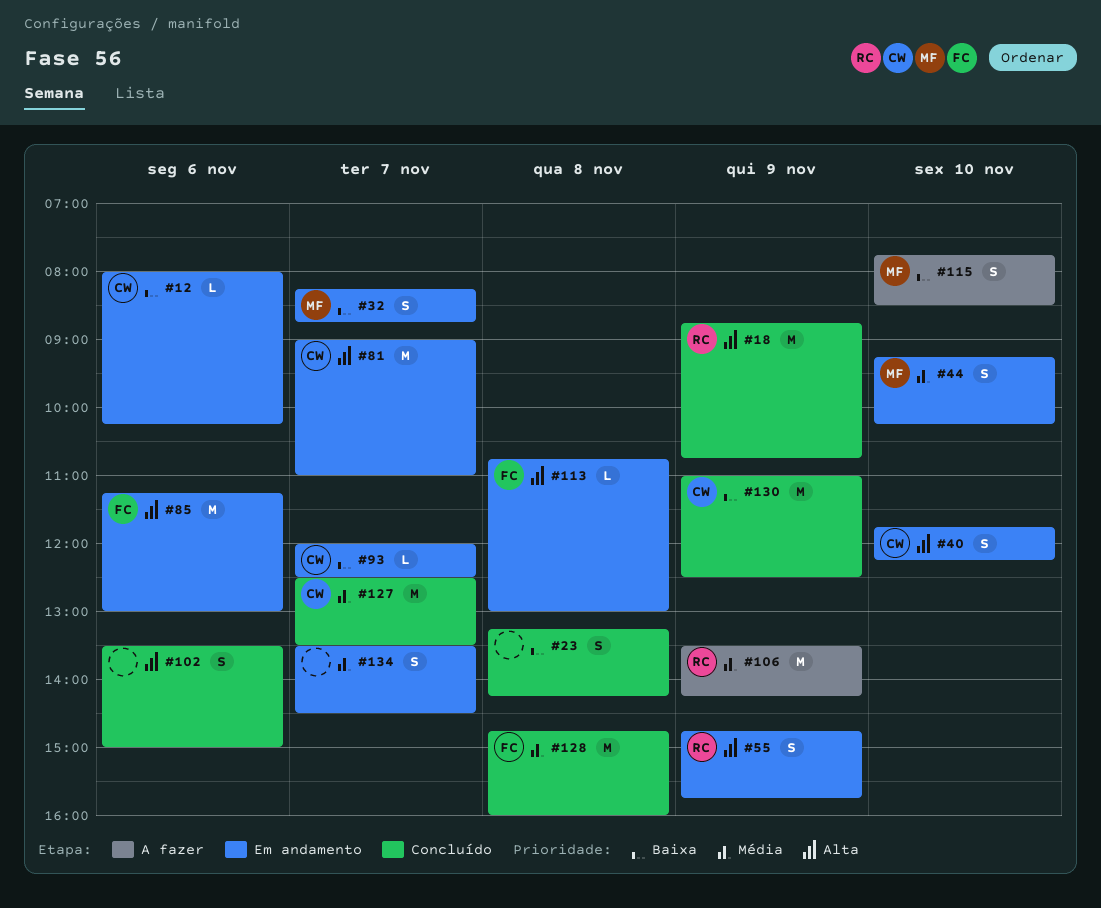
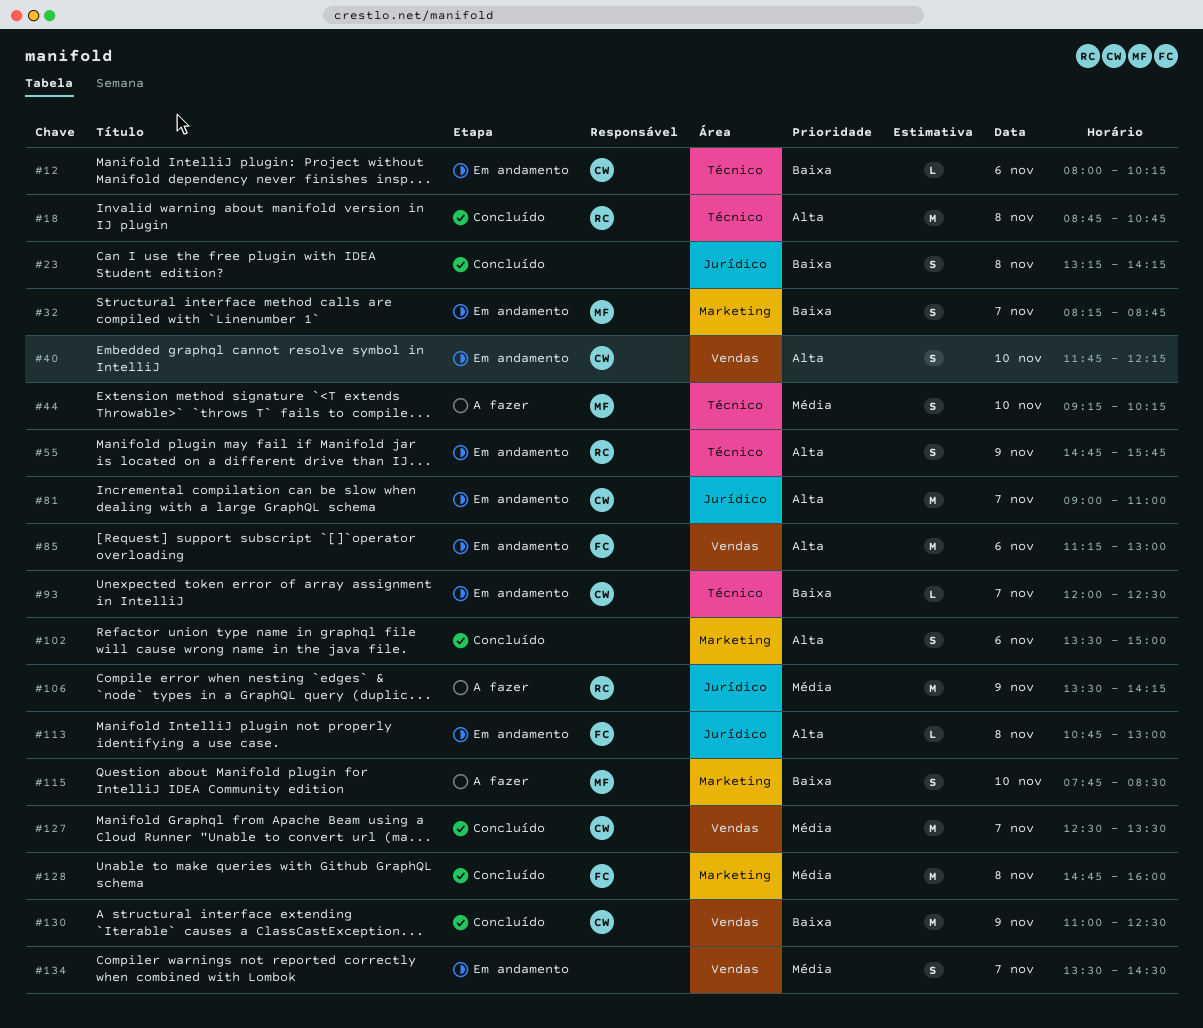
#18, day: Nov 9 -> Nov 8
#44, status: Em andamento -> A fazer

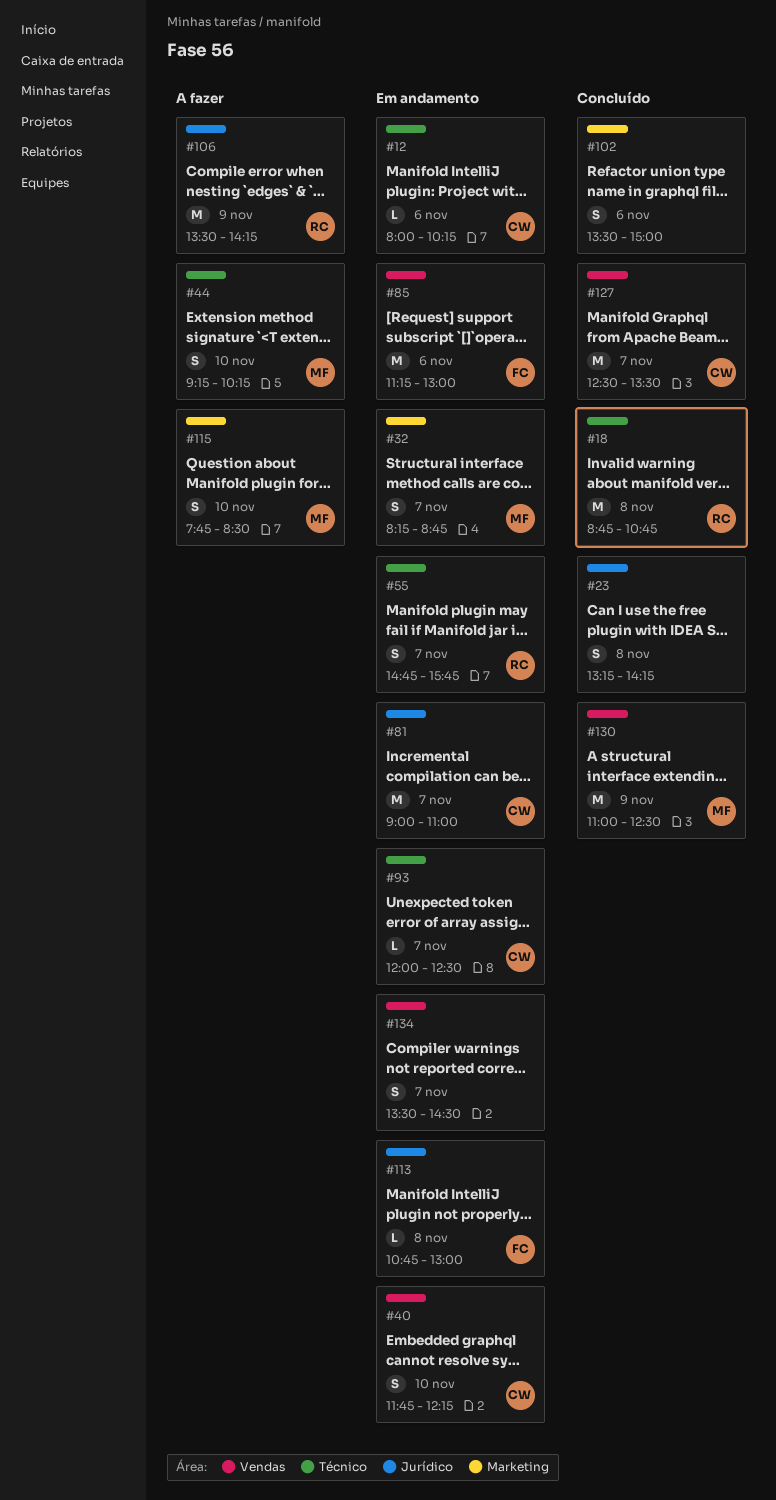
#55, day: Nov 9 -> Nov 7
#128: present -> none
#130, owner: CW -> MF

